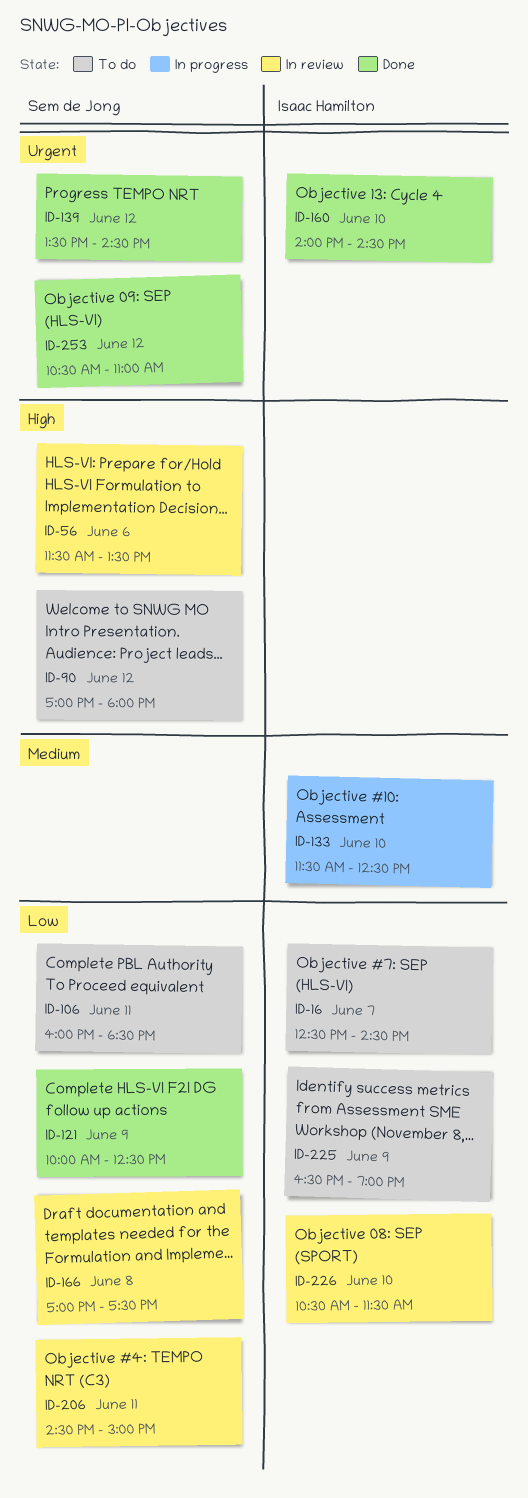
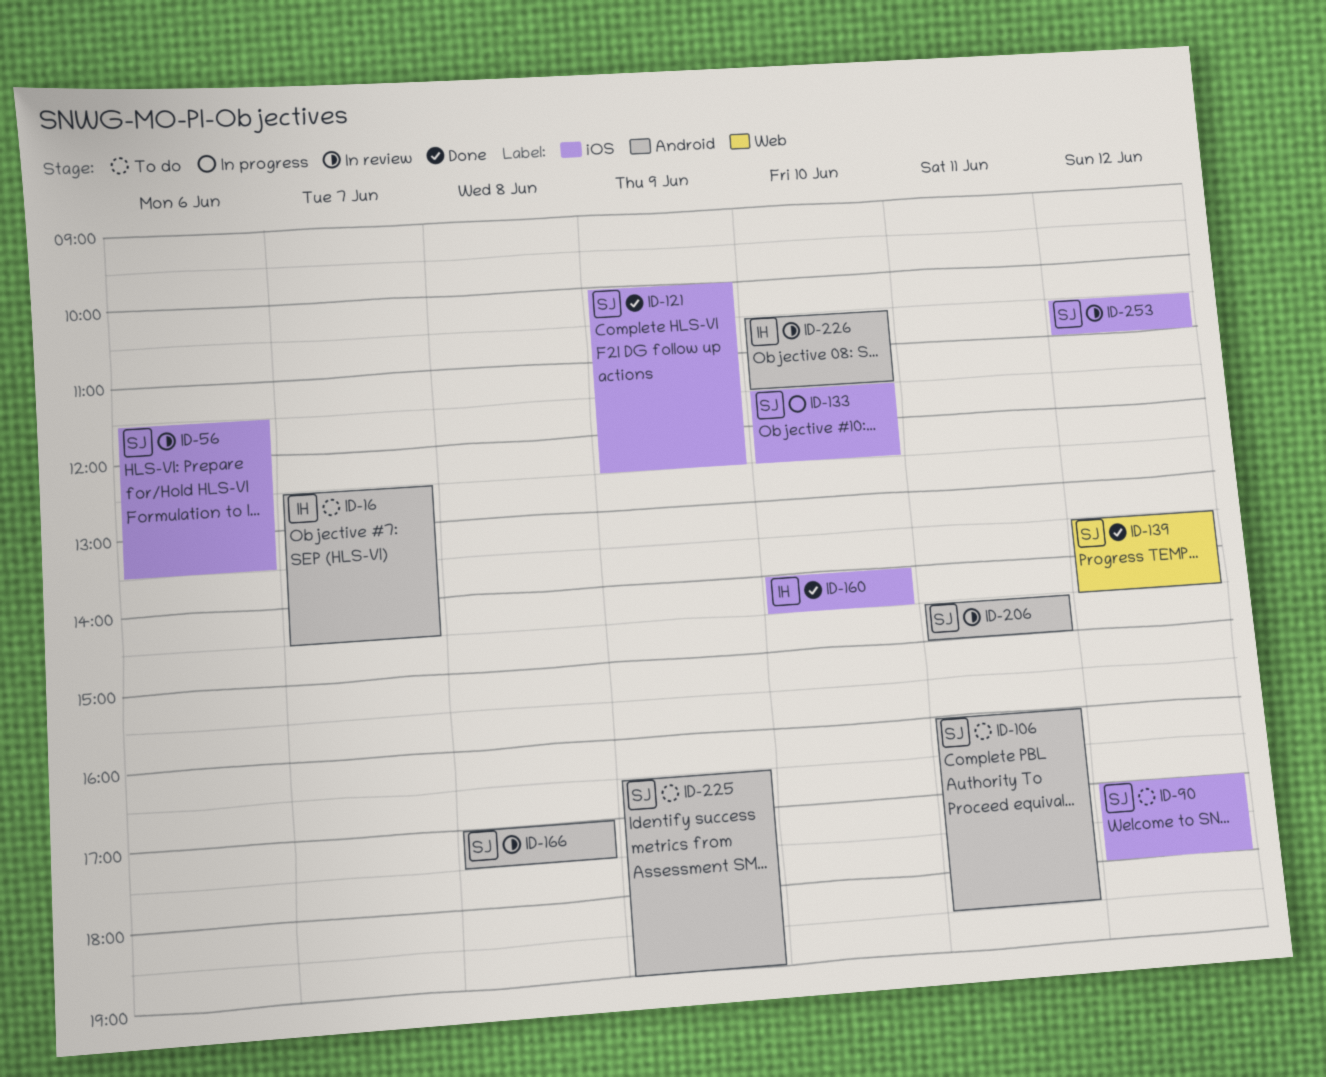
ID-133, owner: Isaac Hamilton -> Sem de Jong
ID-225, owner: Isaac Hamilton -> Sem de Jong
ID-253, status: Done -> In review

